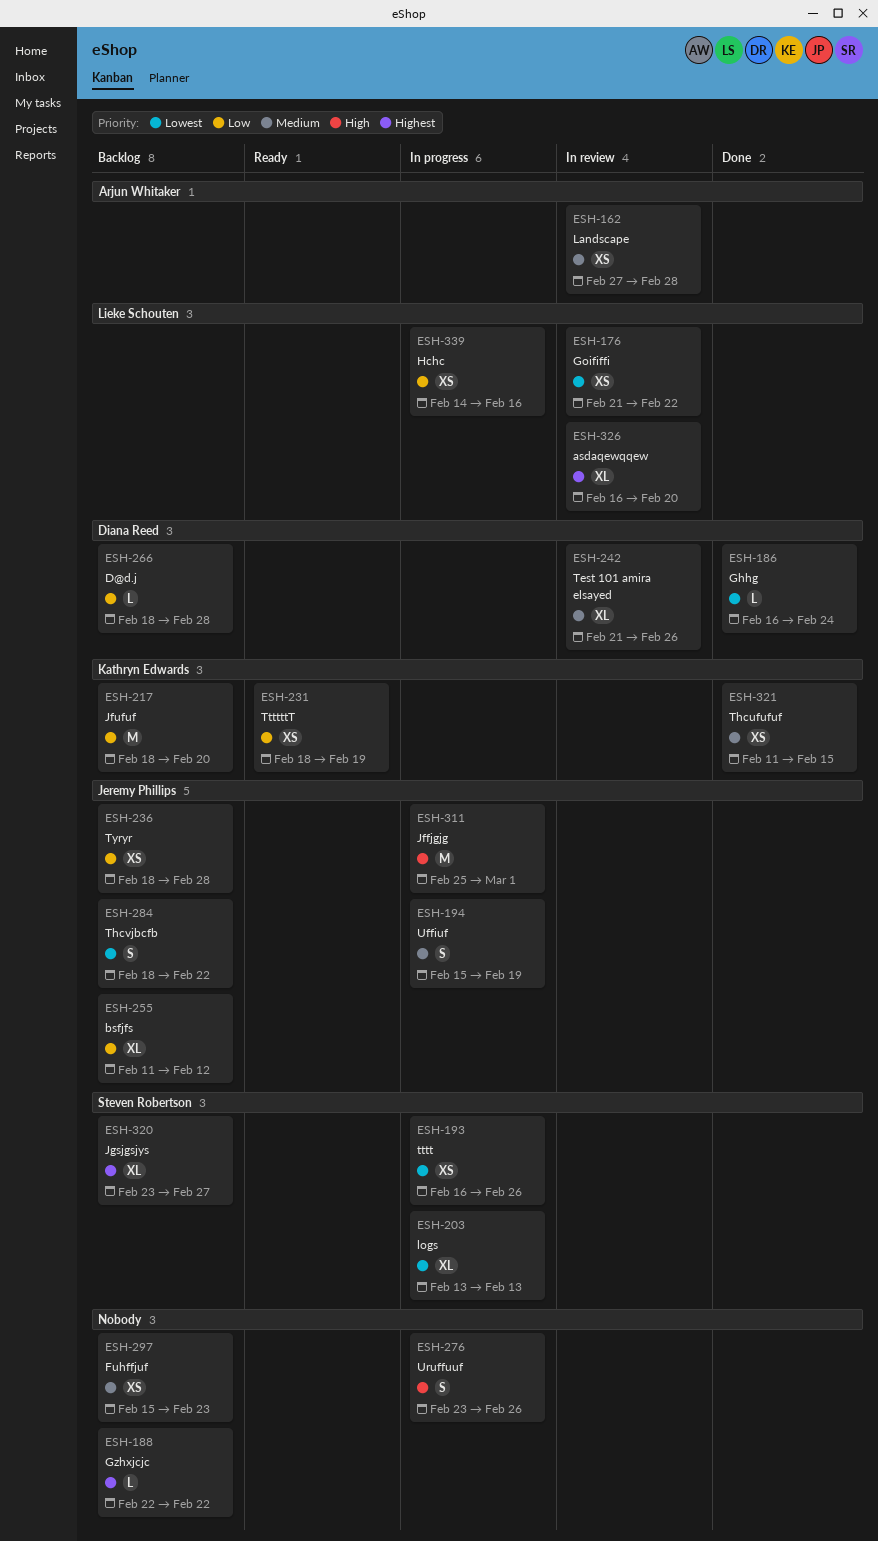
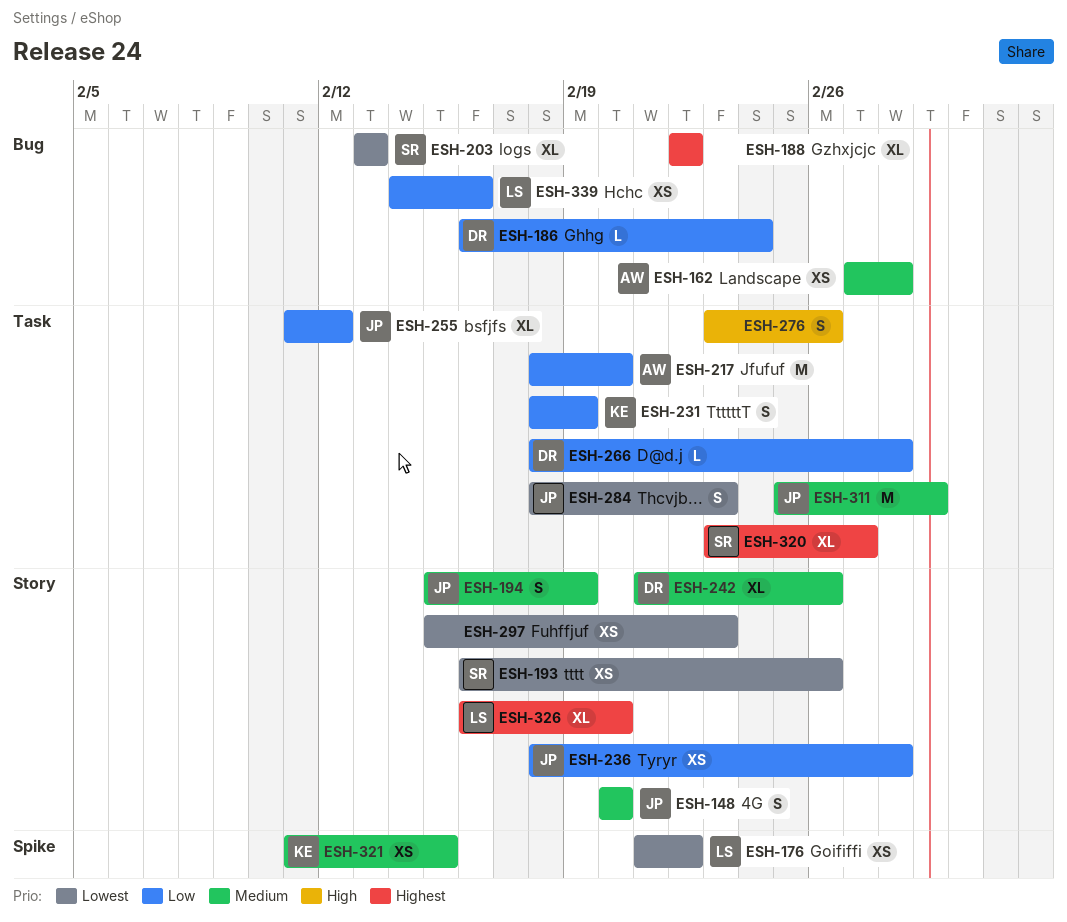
ESH-148: none -> present
ESH-186, priority: Lowest -> Low
ESH-188, estimate: L -> XL
ESH-217, owner: Kathryn Edwards -> Arjun Whitaker
ESH-231, estimate: XS -> S
ESH-284, due: Feb 22 -> Feb 23
ESH-297, priority: Medium -> Lowest
ESH-311, priority: High -> Medium

